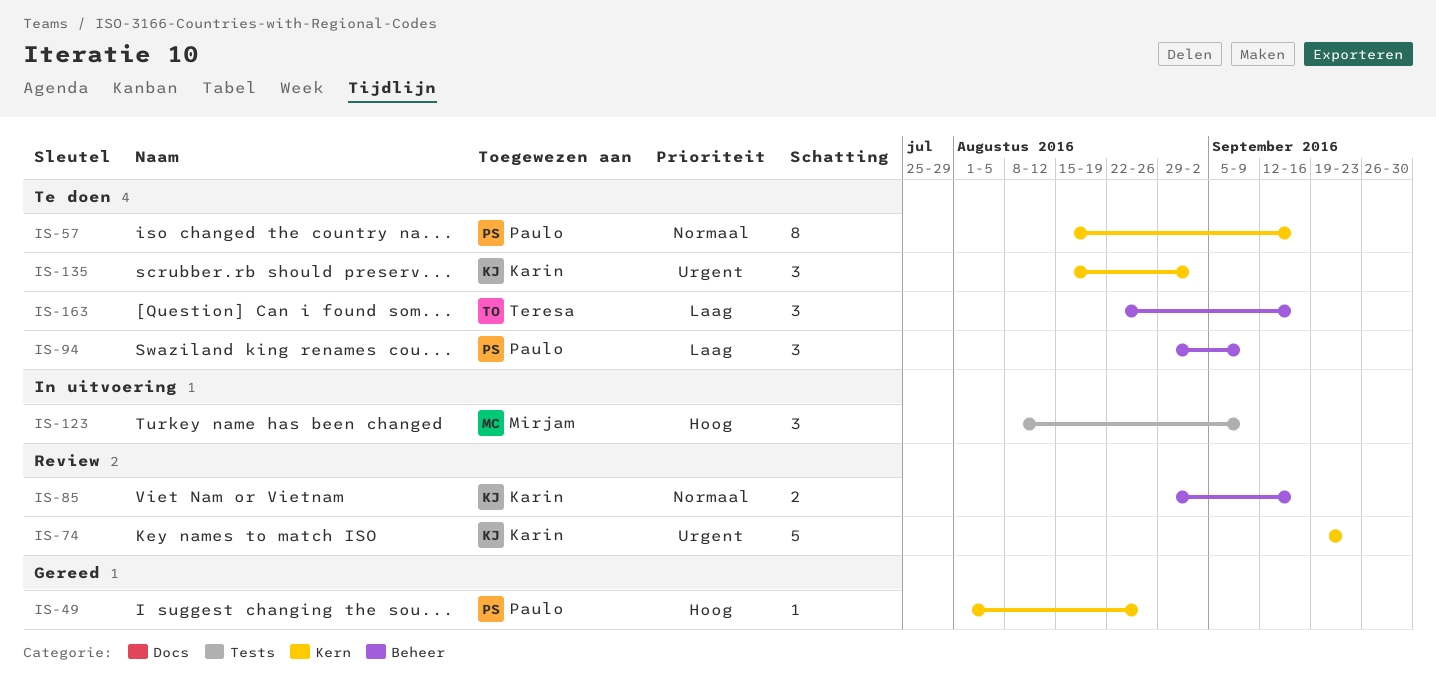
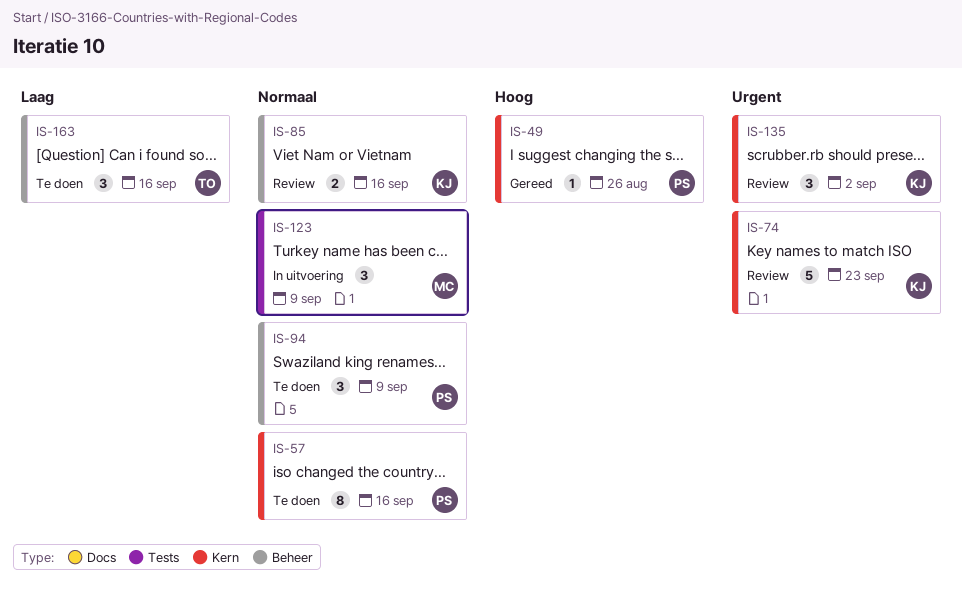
IS-94, priority: Laag -> Normaal
IS-123, priority: Hoog -> Normaal
IS-135, status: Te doen -> Review

